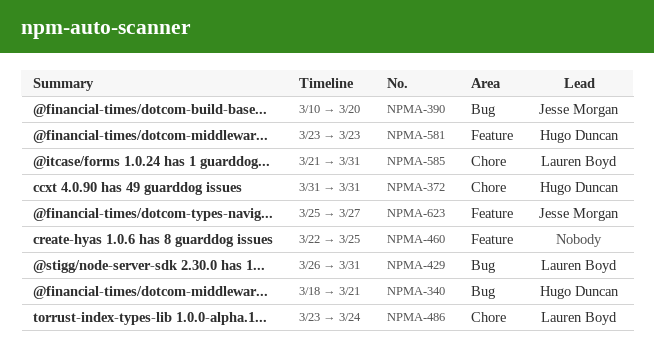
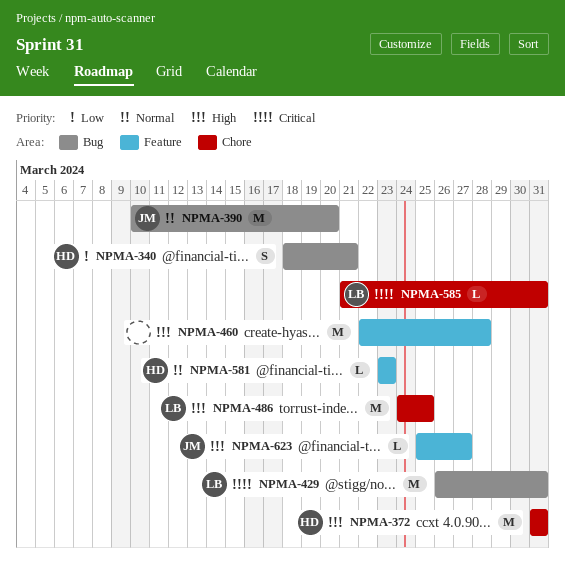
NPMA-460, due: Mar 25 -> Mar 28
NPMA-486, start: Mar 23 -> Mar 24
NPMA-486, due: Mar 24 -> Mar 25

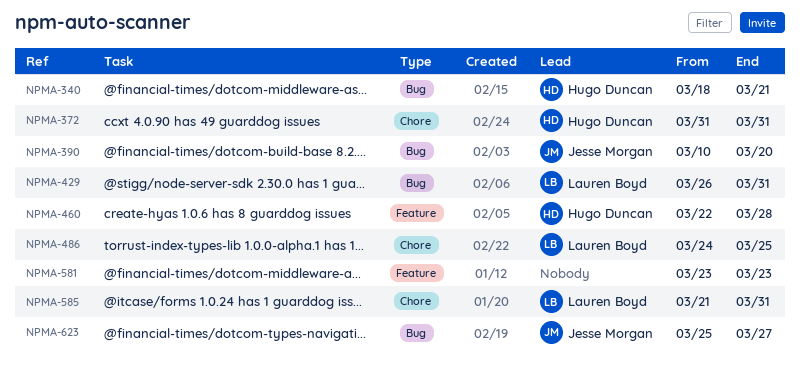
NPMA-460, owner: none -> Hugo Duncan
NPMA-581, owner: Hugo Duncan -> none
NPMA-623, label: Feature -> Bug

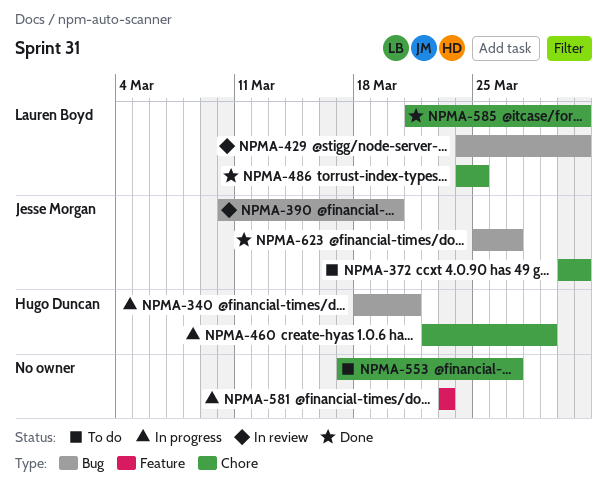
NPMA-372, owner: Hugo Duncan -> Jesse Morgan
NPMA-372, start: Mar 31 -> Mar 30
NPMA-429, start: Mar 26 -> Mar 24
NPMA-460, label: Feature -> Chore
NPMA-460, due: Mar 28 -> Mar 29
NPMA-553: none -> present

